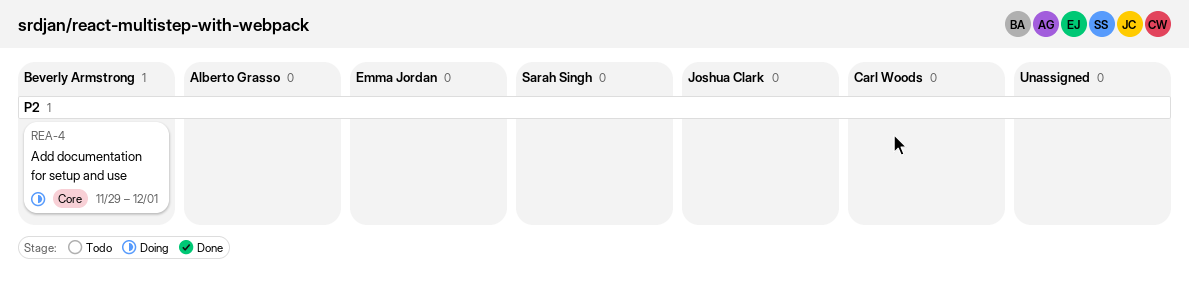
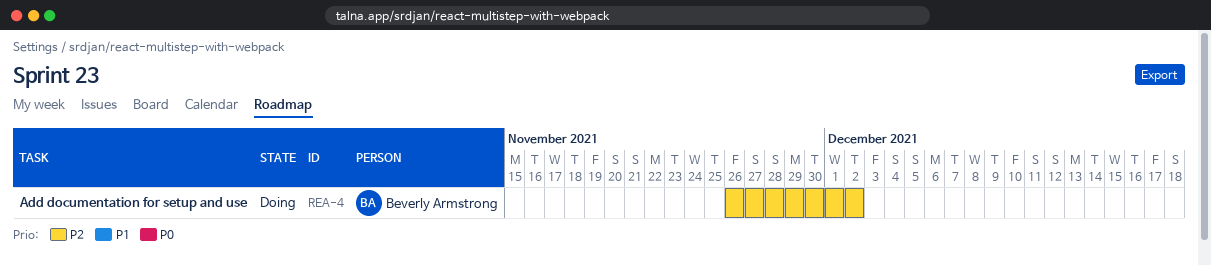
REA-4, start: Nov 29 -> Nov 26
REA-4, due: Dec 1 -> Dec 2

